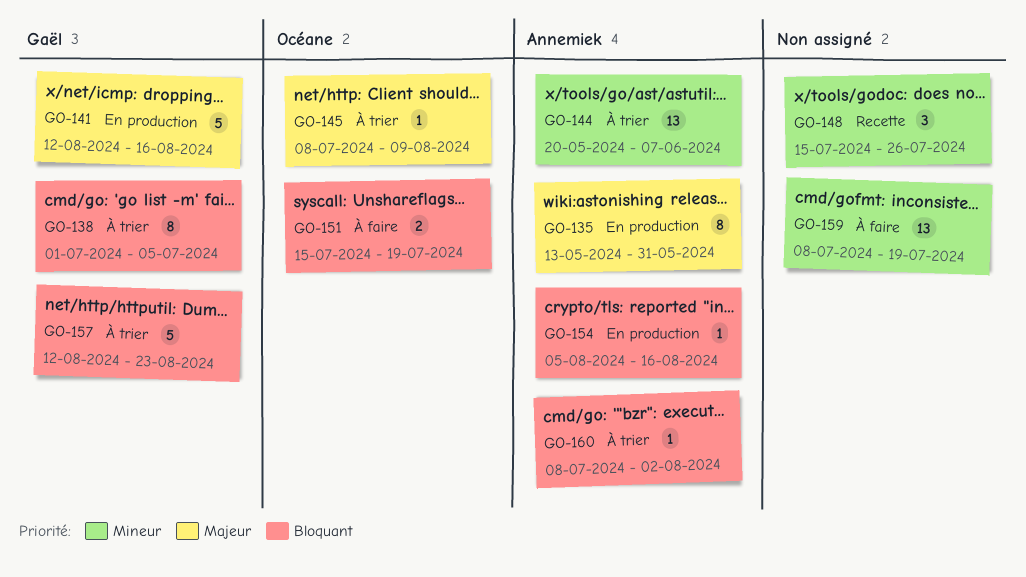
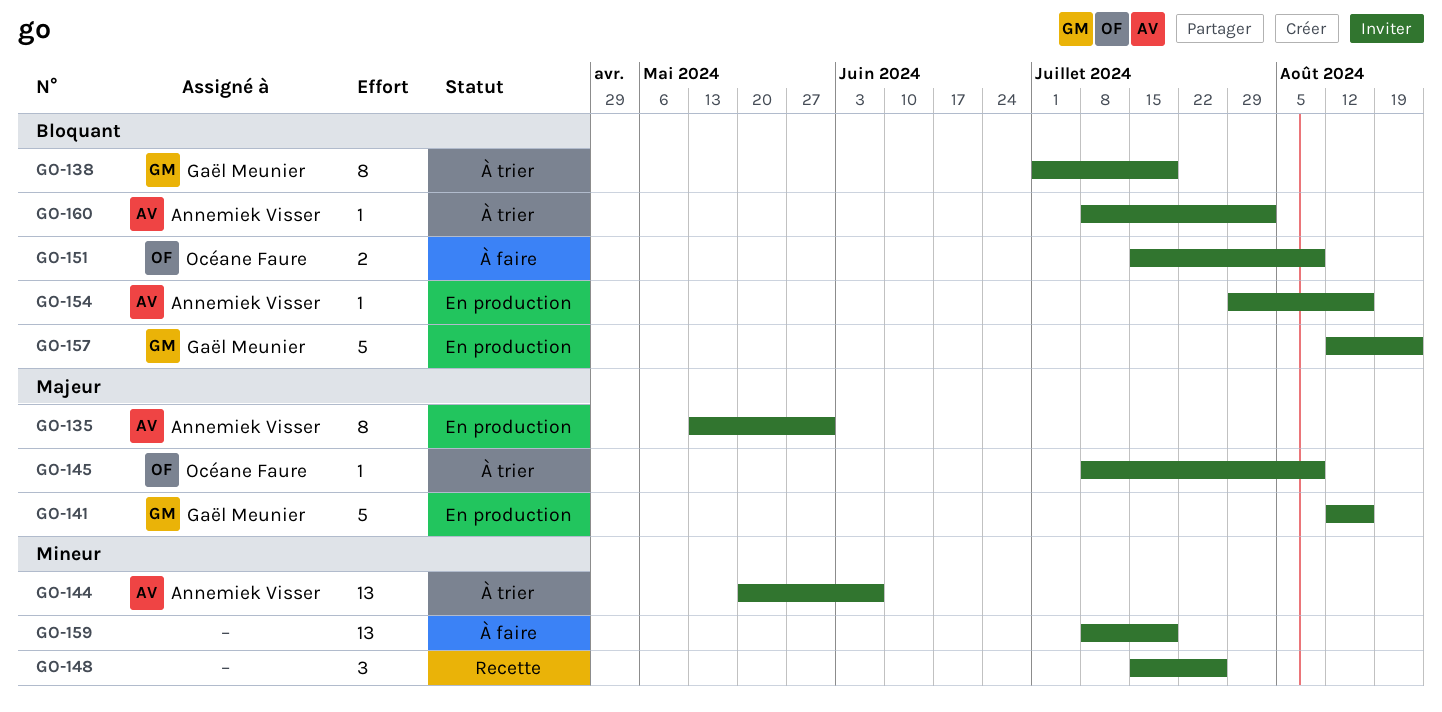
GO-138, due: Jul 5 -> Jul 19
GO-151, due: Jul 19 -> Aug 9
GO-154, start: Aug 5 -> Jul 29
GO-157, status: À trier -> En production

